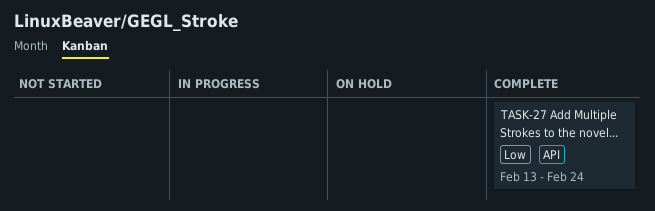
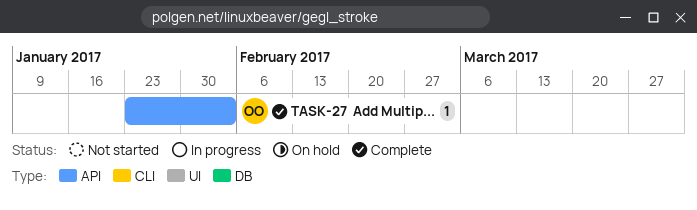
TASK-27, start: Feb 13 -> Jan 23
TASK-27, due: Feb 24 -> Feb 3

